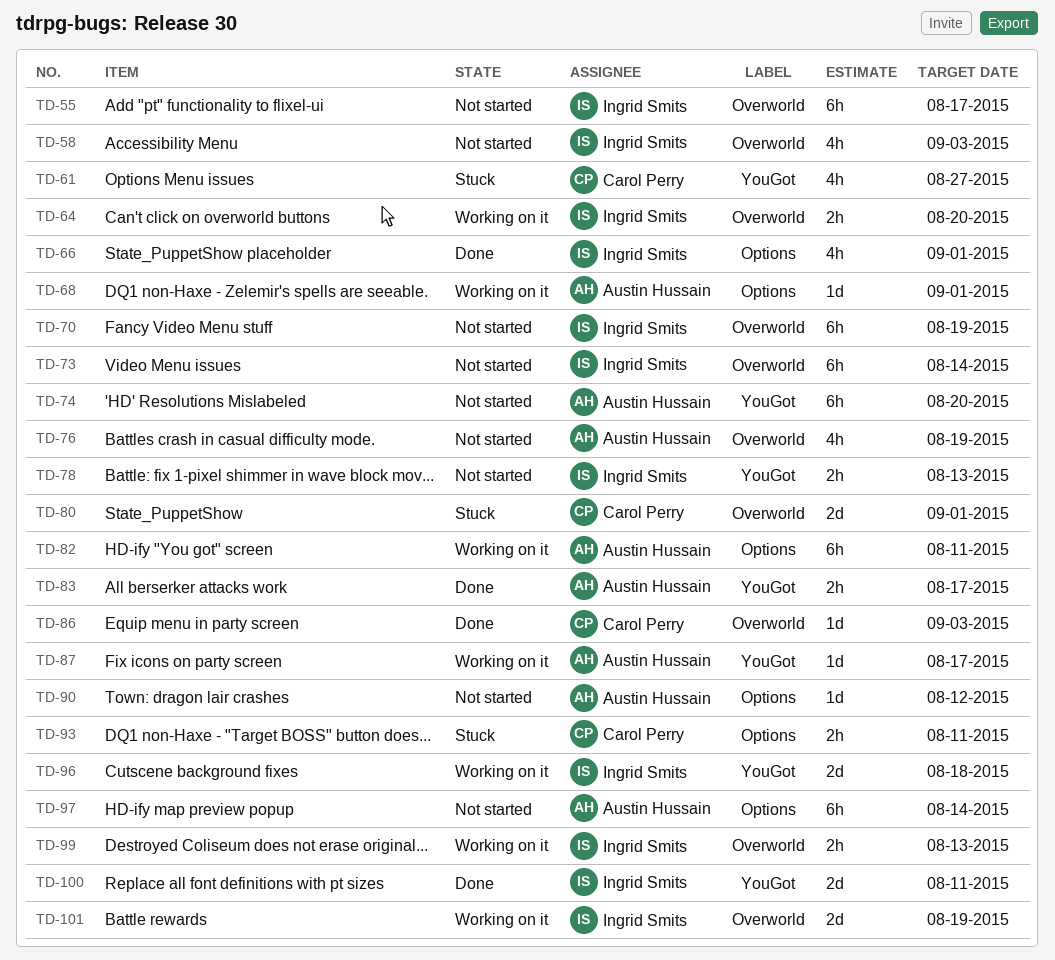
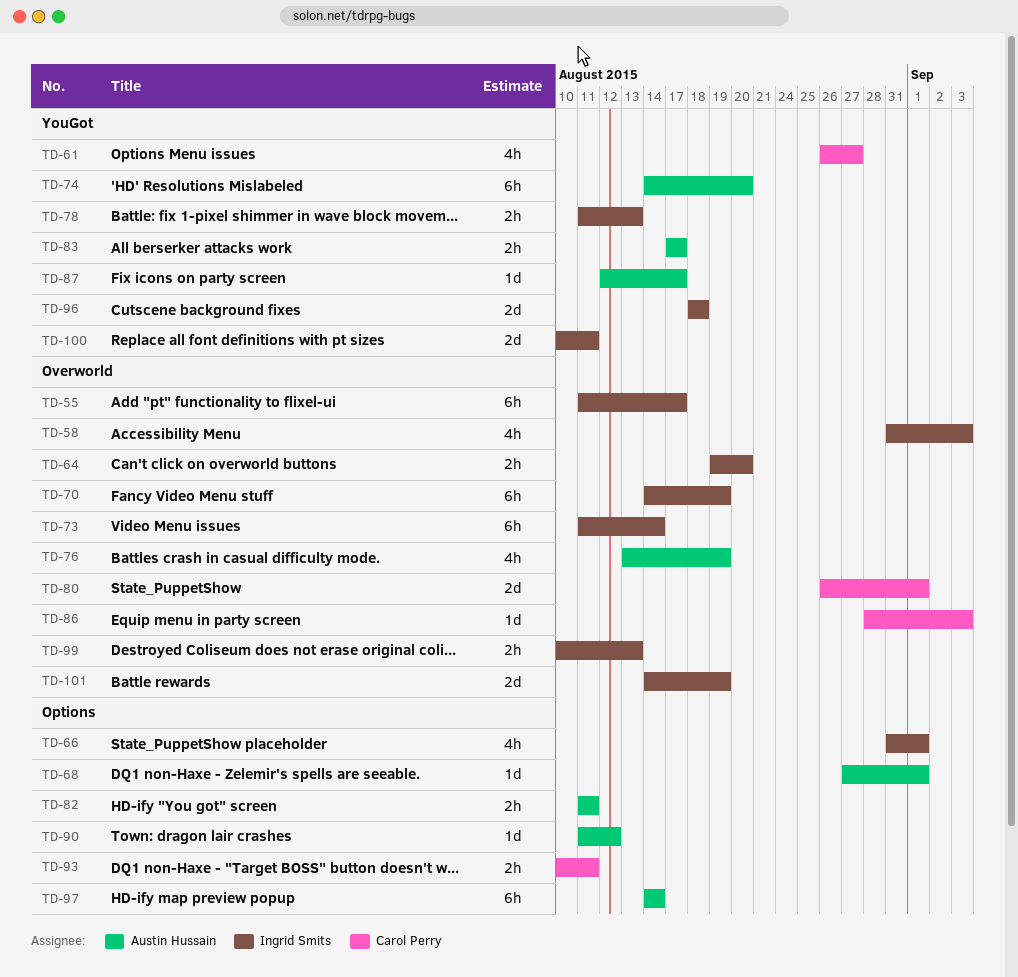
TD-82, estimate: 6h -> 2h

